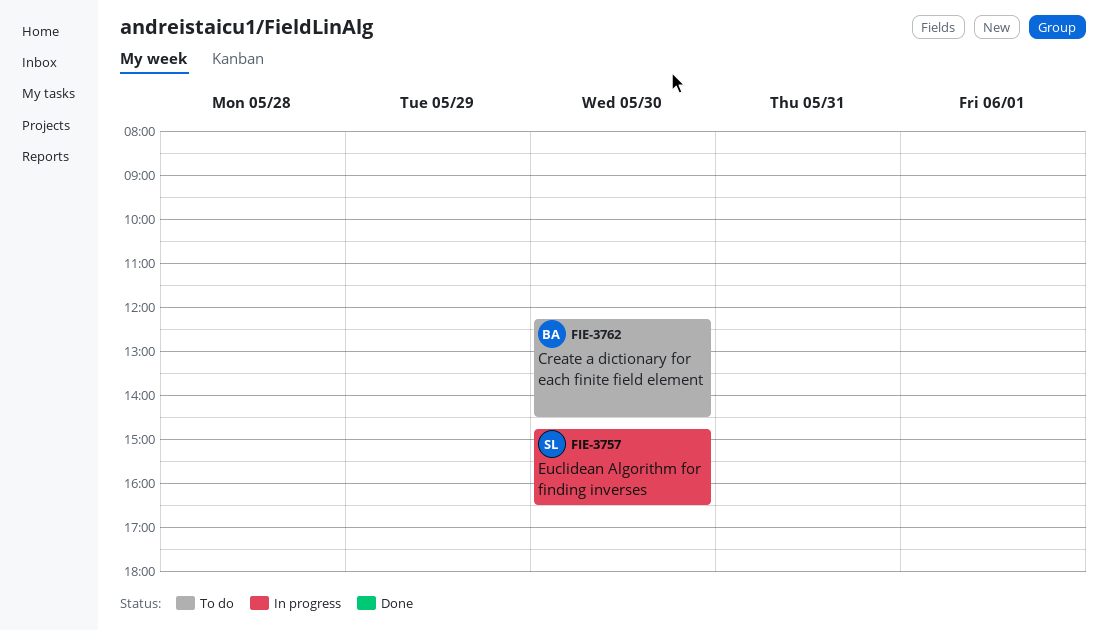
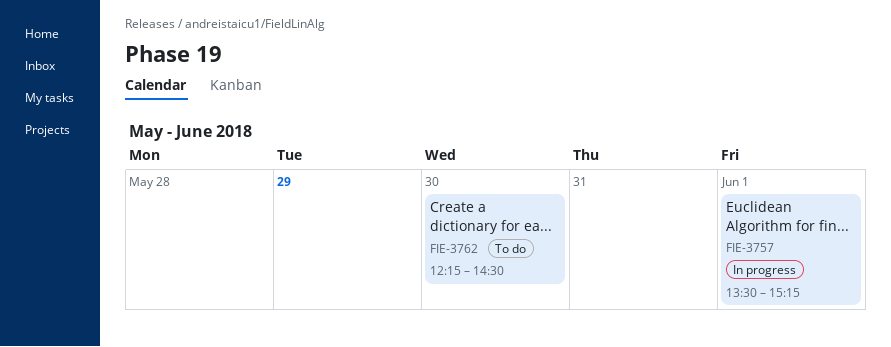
FIE-3757, day: May 30 -> Jun 1
FIE-3757, begins: 14:45 -> 13:30
FIE-3757, ends: 16:30 -> 15:15

